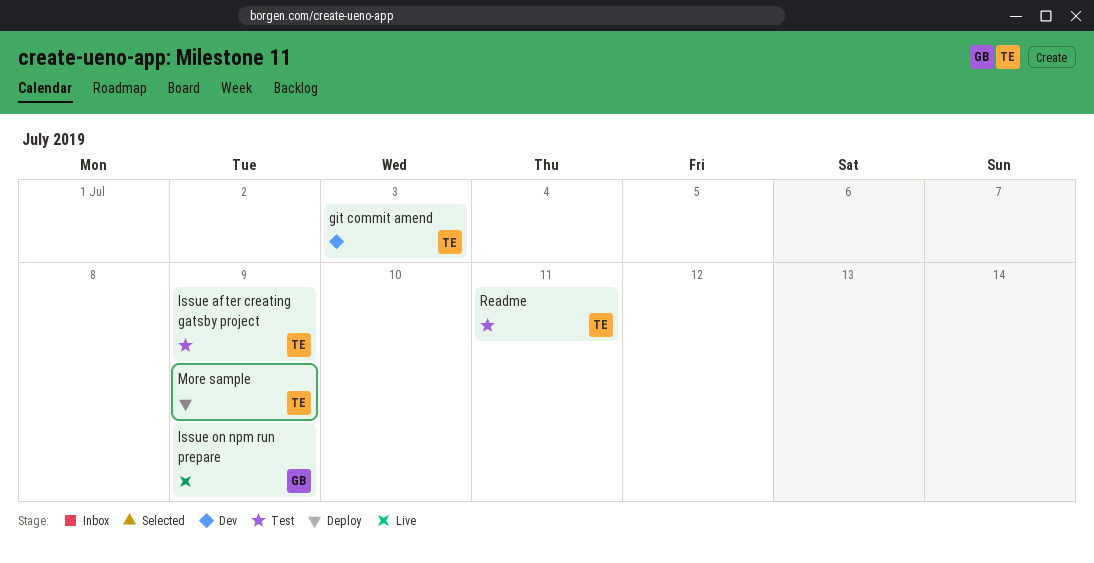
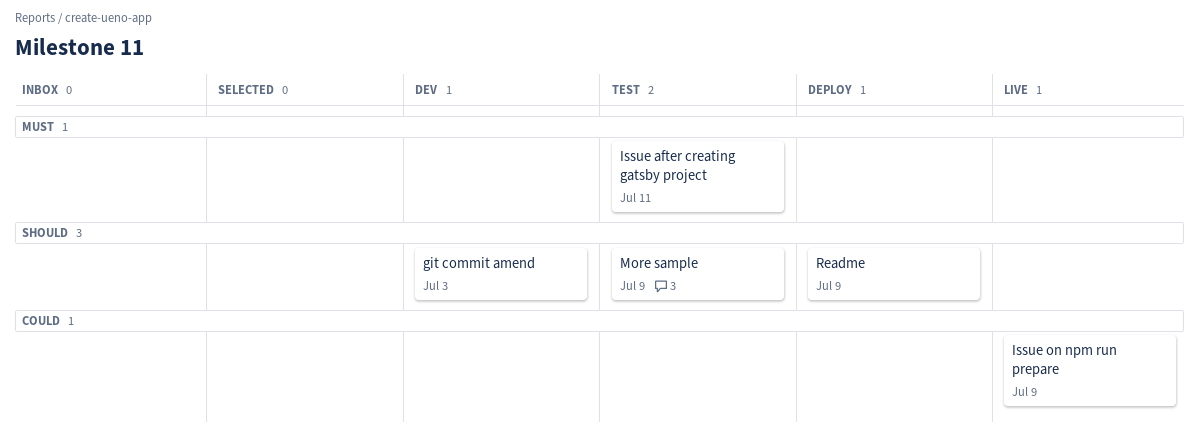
Issue after creating gatsby project, due: Jul 9 -> Jul 11
More sample, status: Deploy -> Test
Readme, status: Test -> Deploy
Readme, due: Jul 11 -> Jul 9

